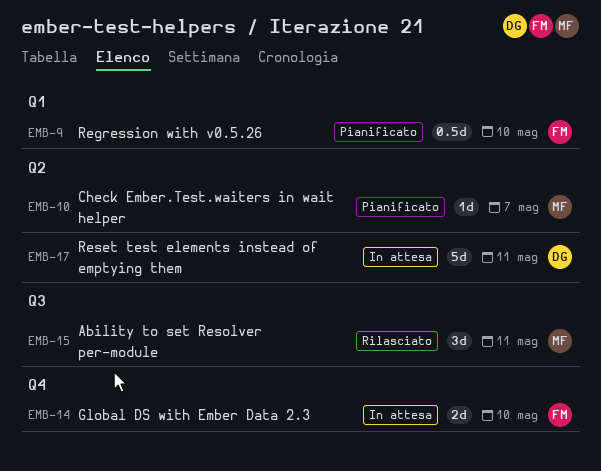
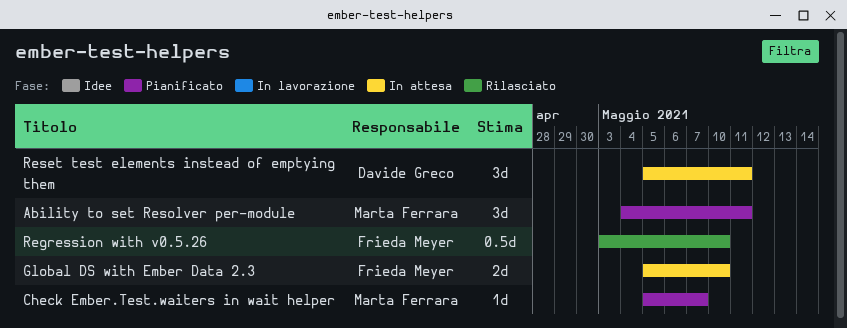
Ability to set Resolver per-module, status: Rilasciato -> Pianificato
Regression with v0.5.26, status: Pianificato -> Rilasciato
Reset test elements instead of emptying them, estimate: 5d -> 3d

